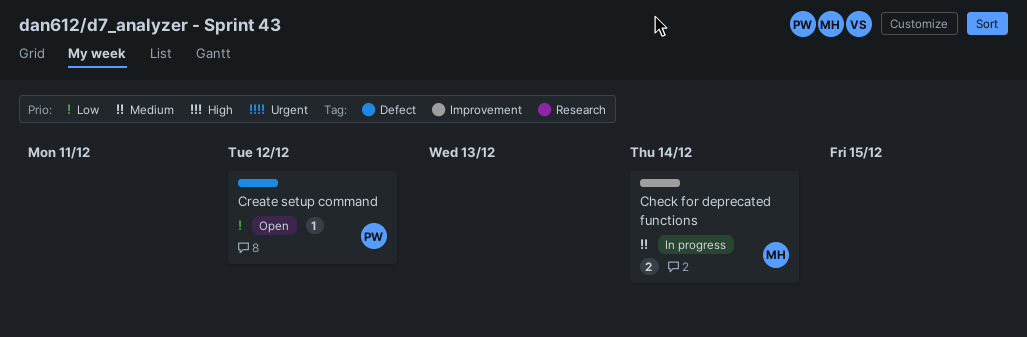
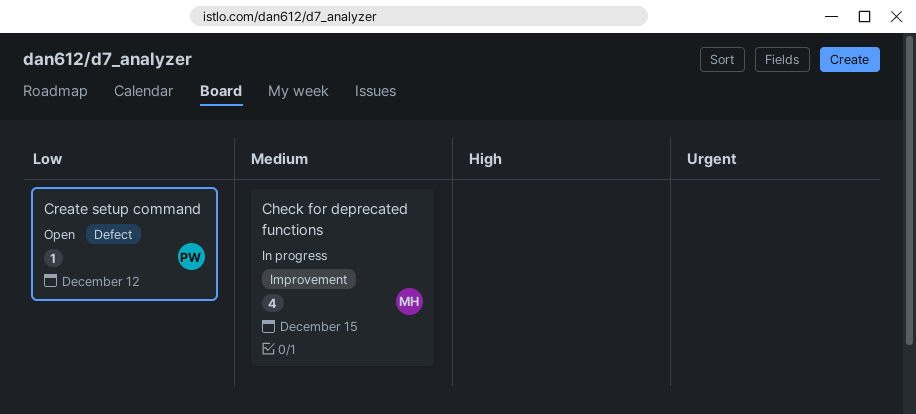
Check for deprecated functions, estimate: 2 -> 4
Check for deprecated functions, due: Dec 14 -> Dec 15

